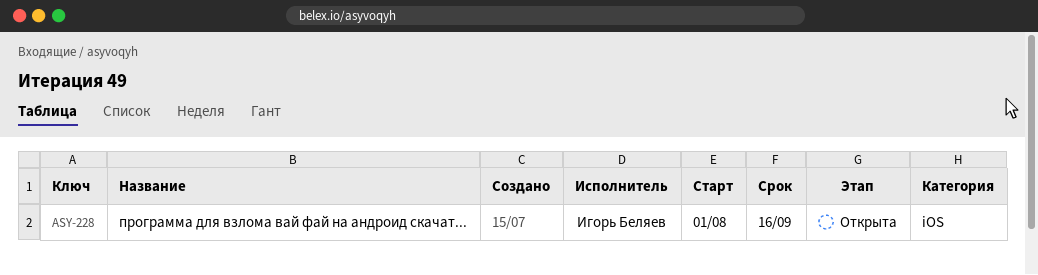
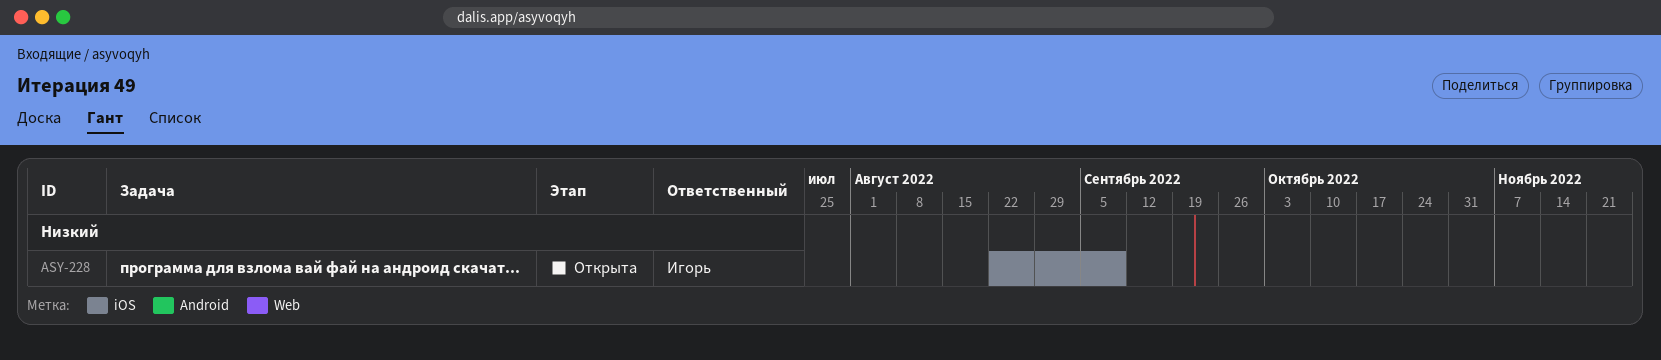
ASY-228, start: Aug 1 -> Aug 22
ASY-228, due: Sep 16 -> Sep 9

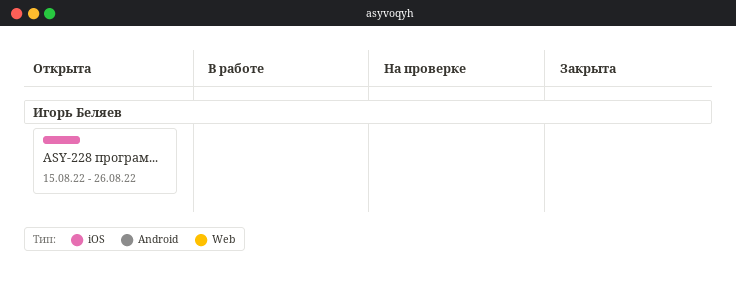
ASY-228, start: Aug 22 -> Aug 15
ASY-228, due: Sep 9 -> Aug 26

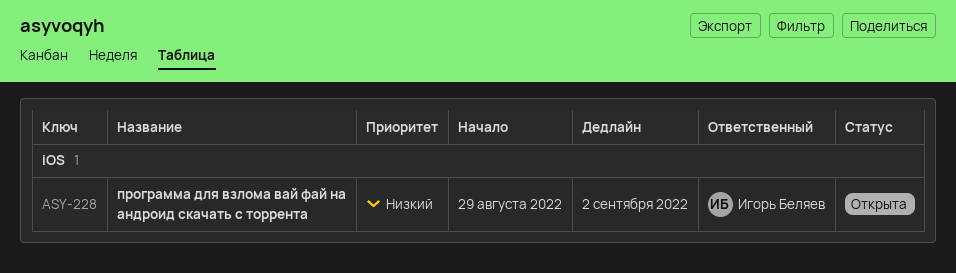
ASY-228, start: Aug 15 -> Aug 29
ASY-228, due: Aug 26 -> Sep 2

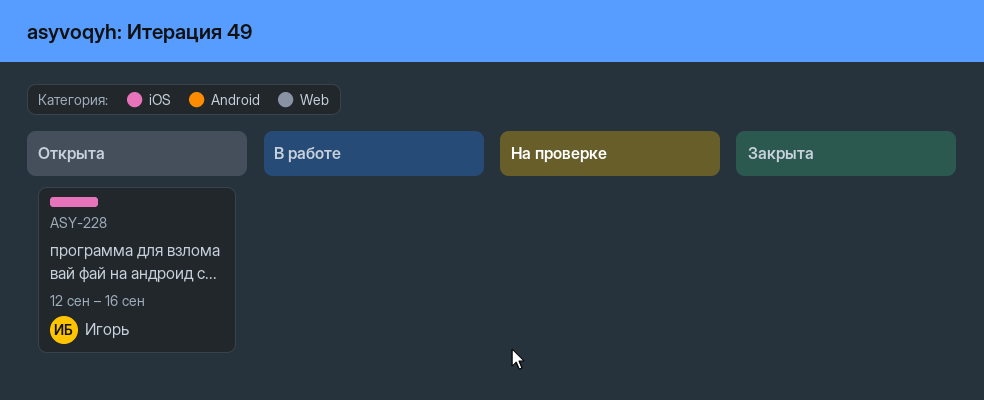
ASY-228, start: Aug 29 -> Sep 12
ASY-228, due: Sep 2 -> Sep 16

